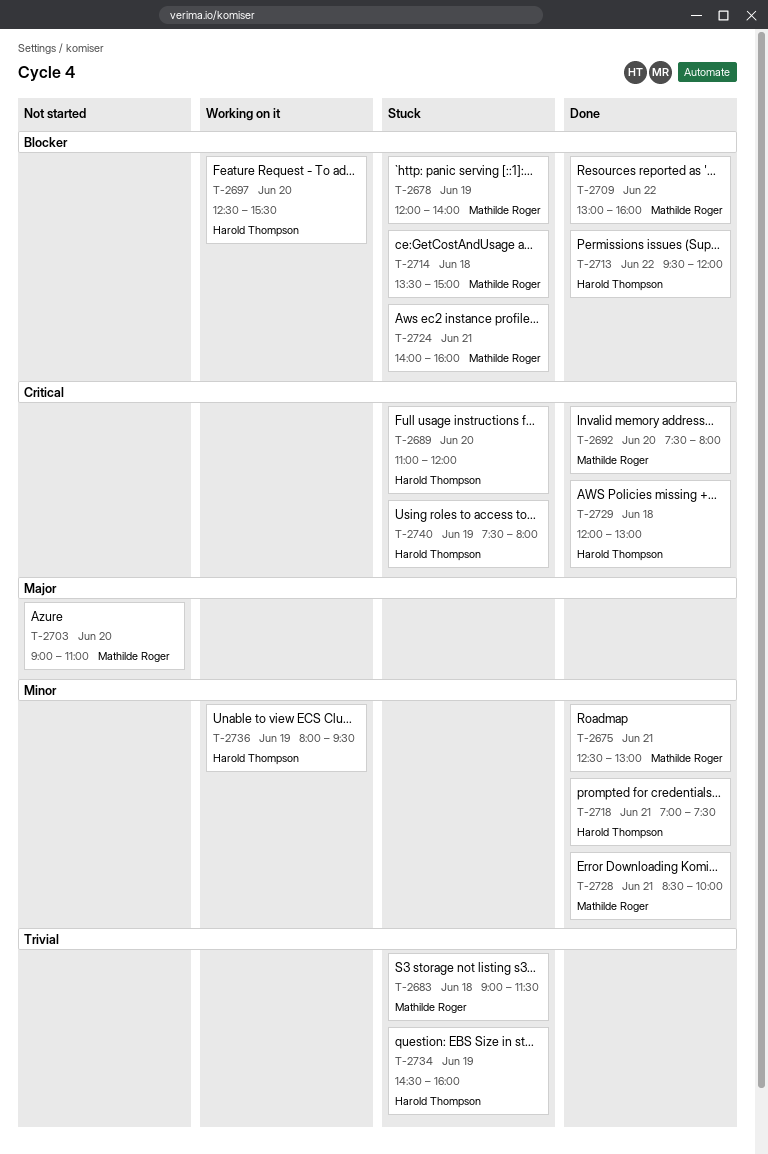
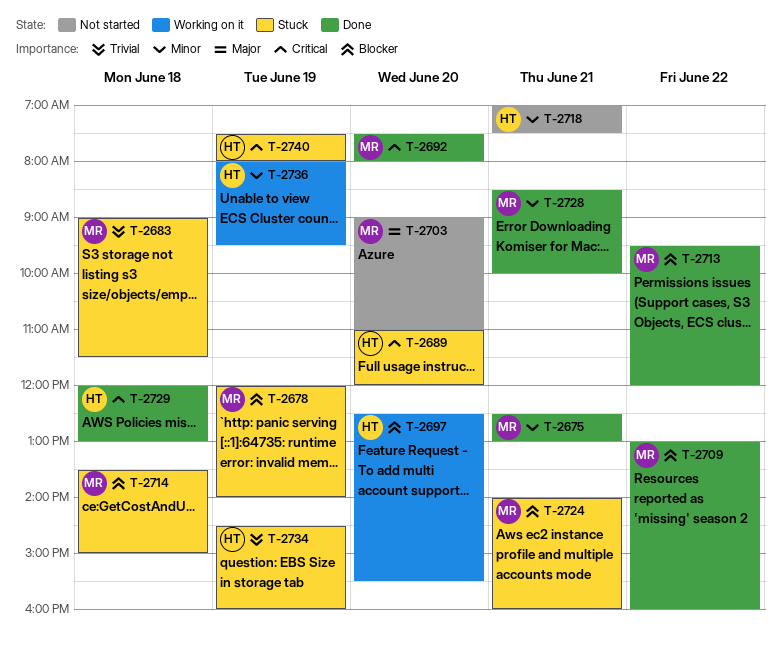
T-2713, owner: Harold Thompson -> Mathilde Roger
T-2718, status: Done -> Not started

